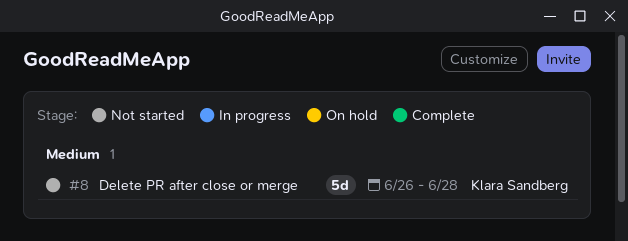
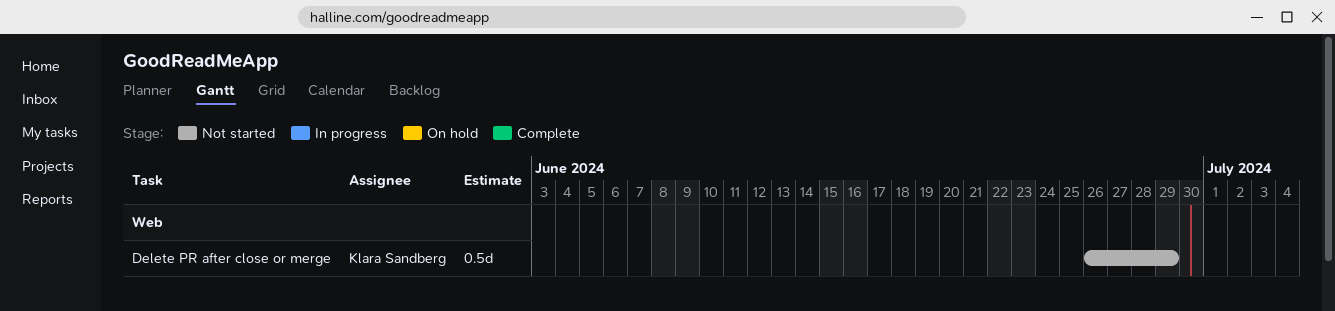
Delete PR after close or merge, estimate: 5d -> 0.5d
Delete PR after close or merge, due: Jun 28 -> Jun 29

